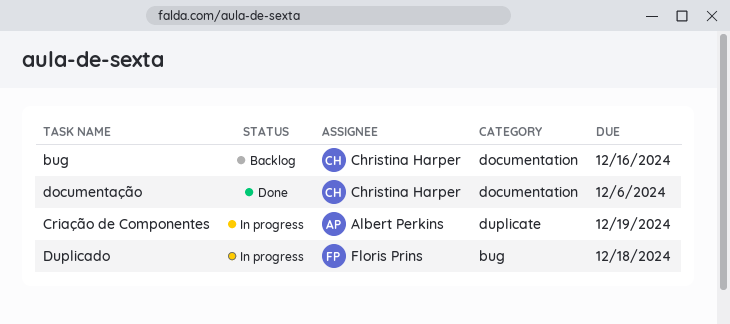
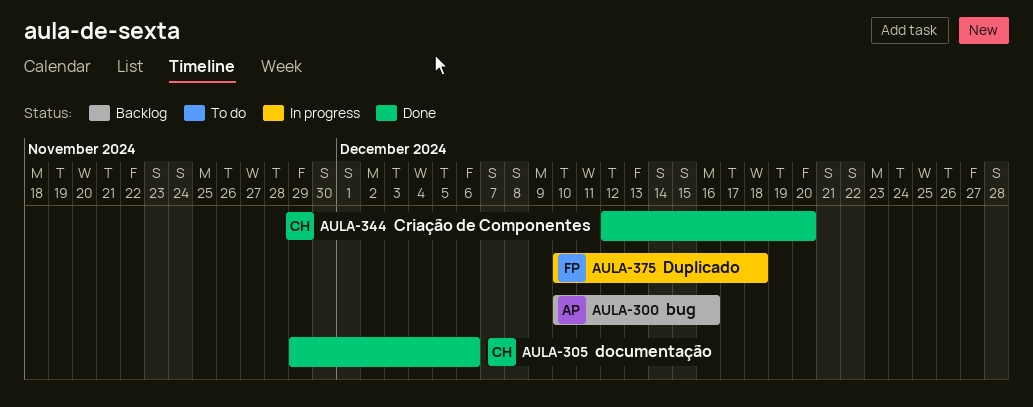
bug, owner: Christina Harper -> Albert Perkins
Criação de Componentes, status: In progress -> Done
Criação de Componentes, owner: Albert Perkins -> Christina Harper
Criação de Componentes, due: Dec 19 -> Dec 20

